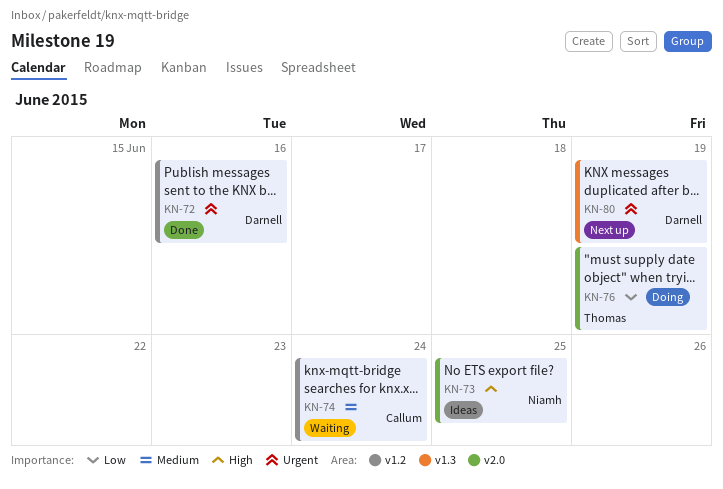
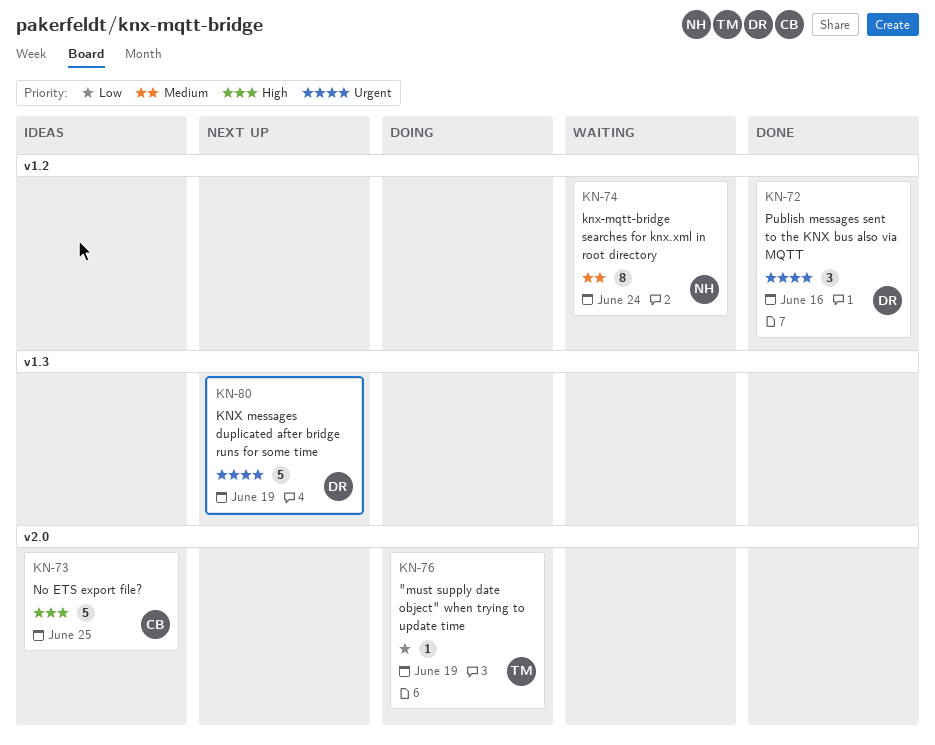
KN-73, owner: Niamh -> Callum
KN-74, owner: Callum -> Niamh

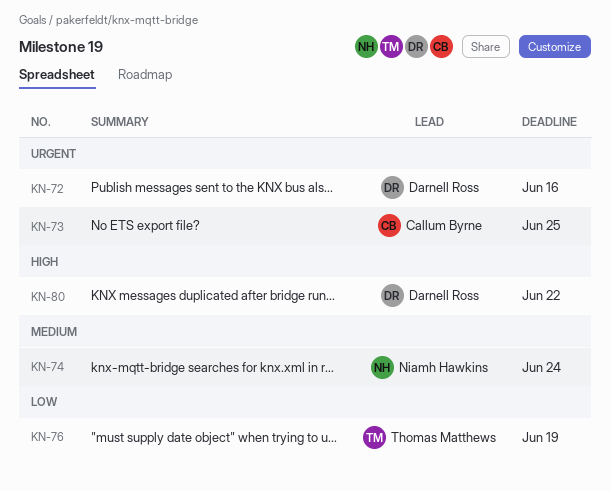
KN-73, priority: High -> Urgent
KN-80, priority: Urgent -> High
KN-80, due: Jun 19 -> Jun 22

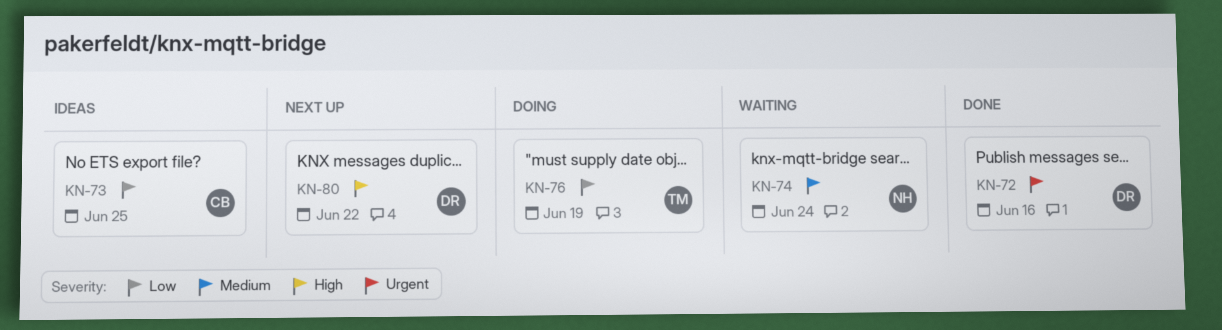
KN-73, priority: Urgent -> Low

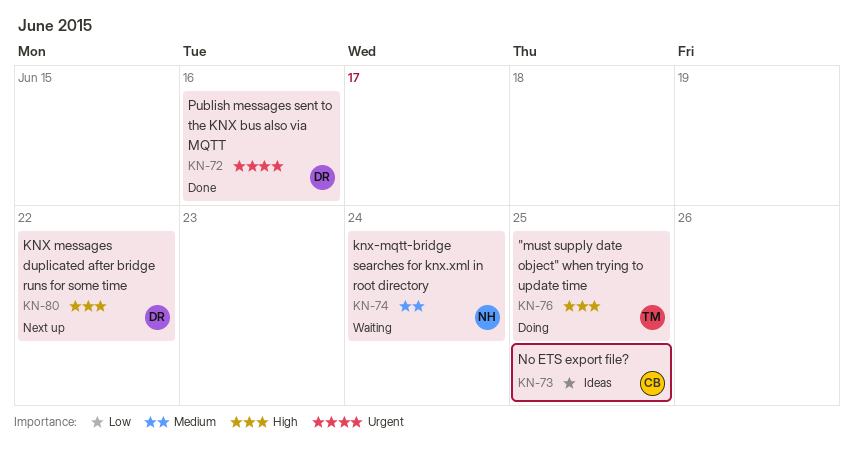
KN-76, priority: Low -> High
KN-76, due: Jun 19 -> Jun 25

